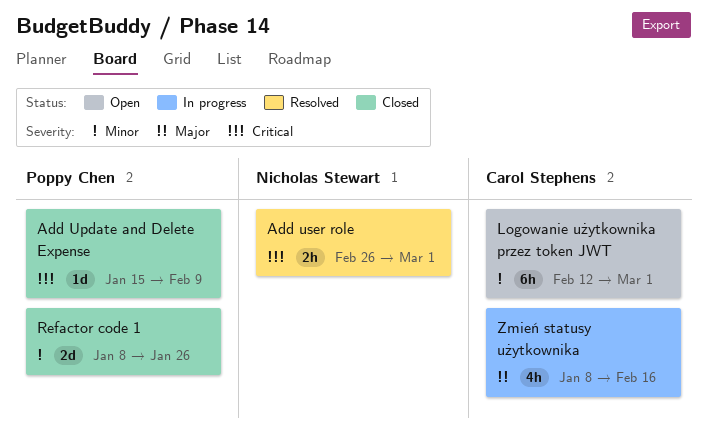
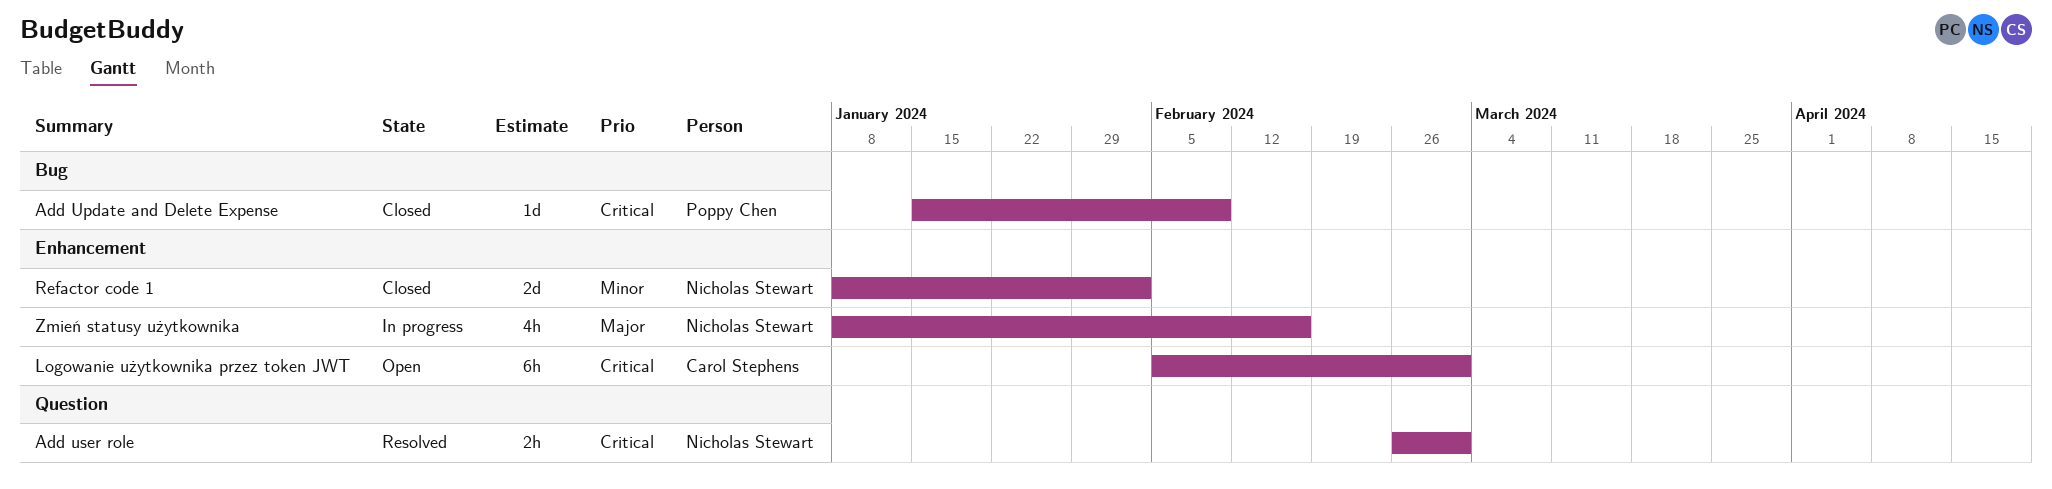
Logowanie użytkownika przez token JWT, priority: Minor -> Critical
Logowanie użytkownika przez token JWT, start: Feb 12 -> Feb 5
Refactor code 1, owner: Poppy Chen -> Nicholas Stewart
Refactor code 1, due: Jan 26 -> Feb 2
Zmień statusy użytkownika, owner: Carol Stephens -> Nicholas Stewart

